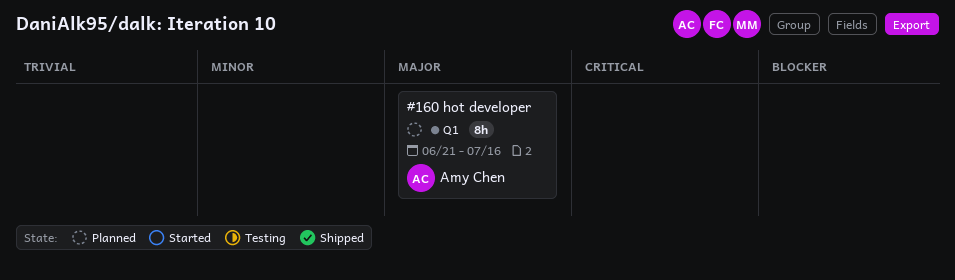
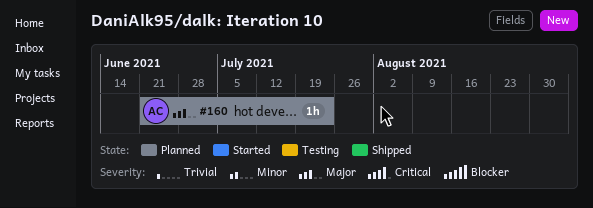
#160, estimate: 8h -> 1h
#160, due: Jul 16 -> Jul 23

